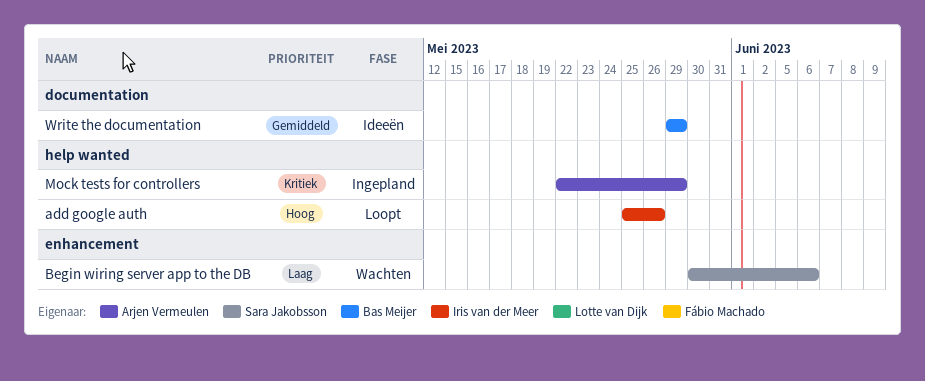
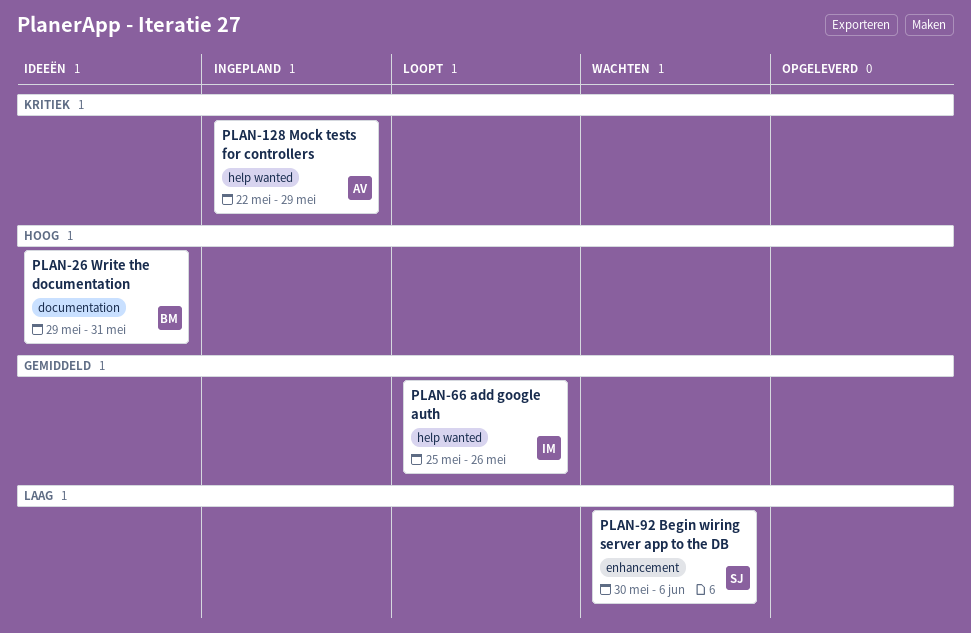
add google auth, priority: Hoog -> Gemiddeld
Write the documentation, priority: Gemiddeld -> Hoog
Write the documentation, due: May 29 -> May 31

